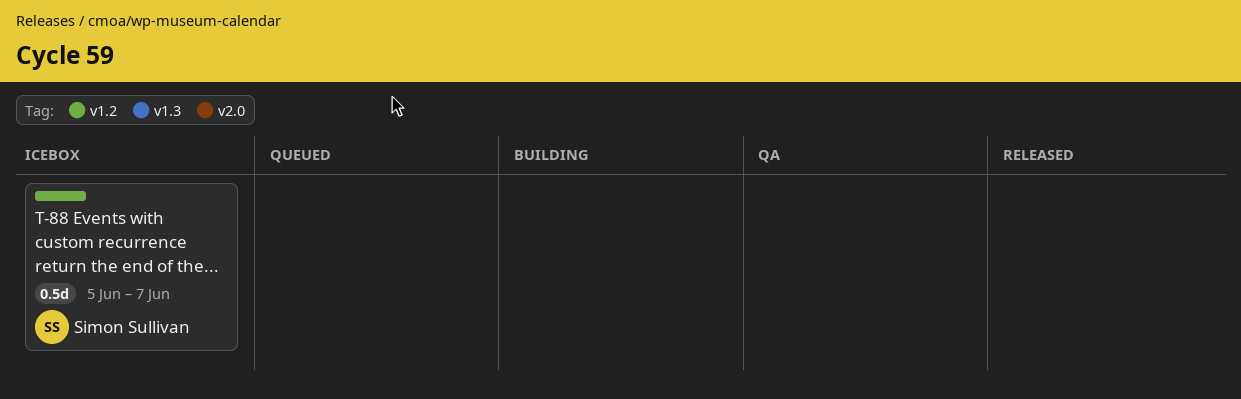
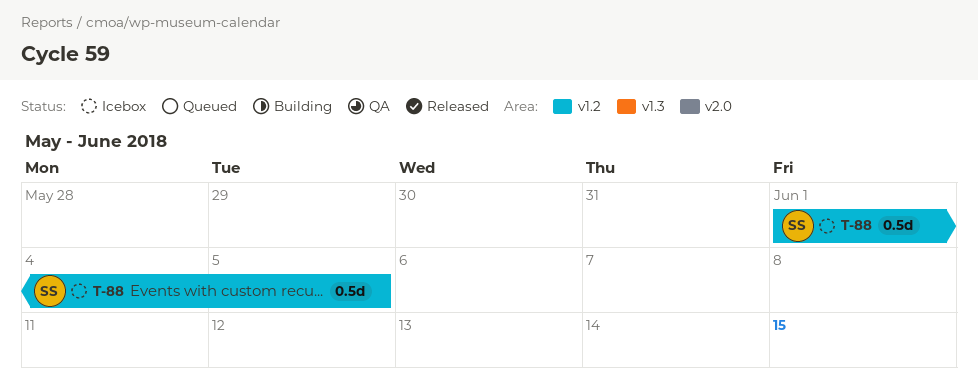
T-88, start: Jun 5 -> Jun 1
T-88, due: Jun 7 -> Jun 5

